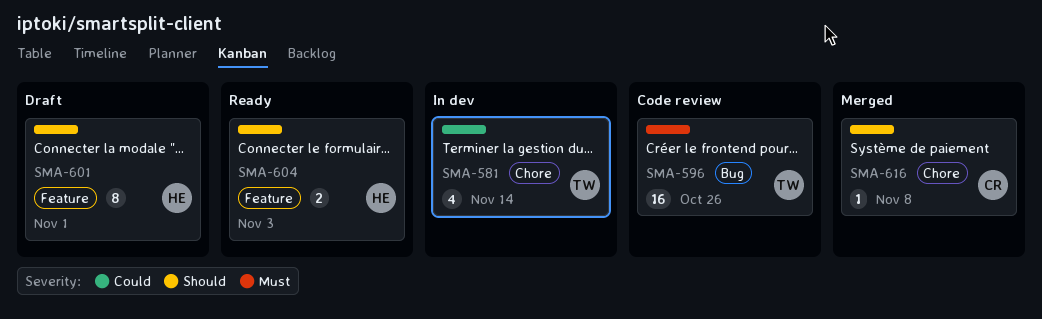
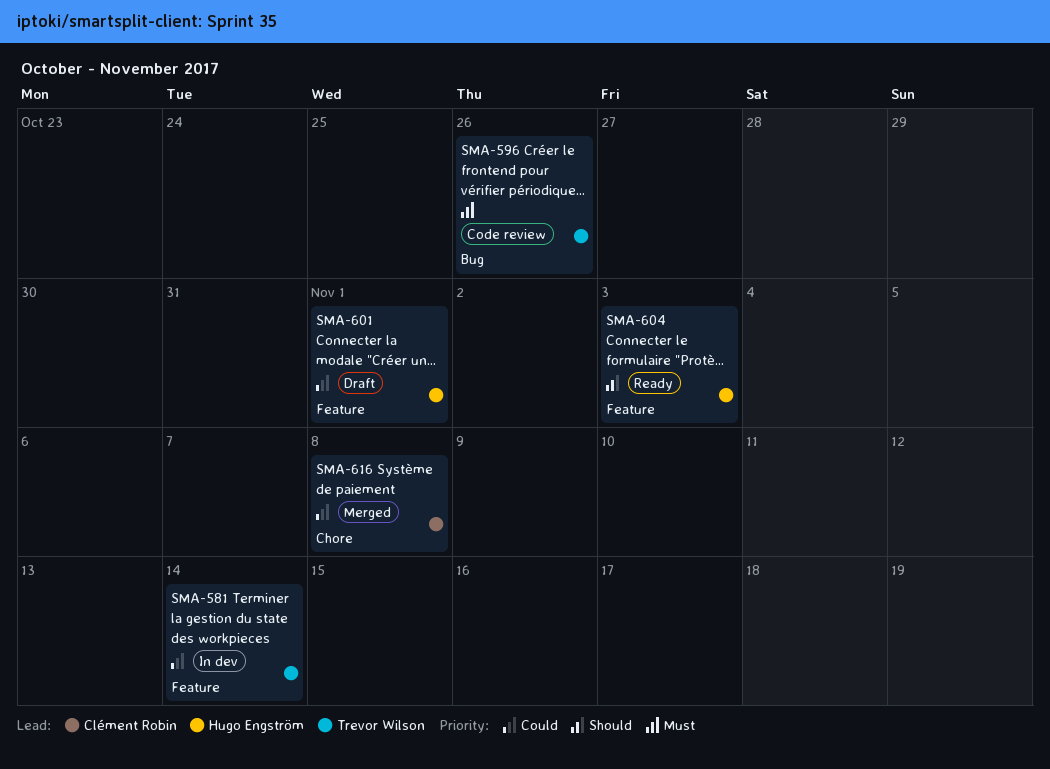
SMA-581, label: Chore -> Feature
SMA-601, priority: Should -> Could
SMA-616, priority: Should -> Could

